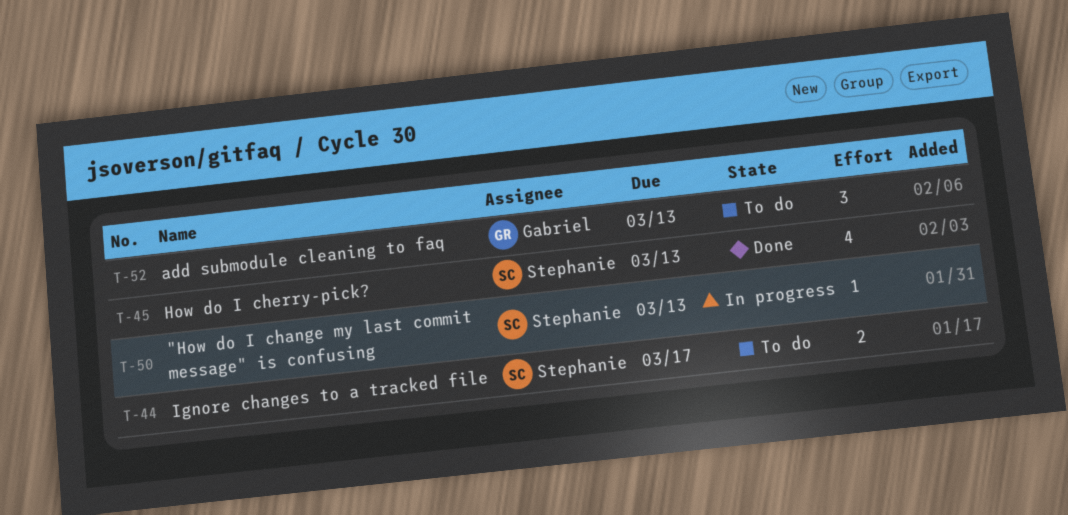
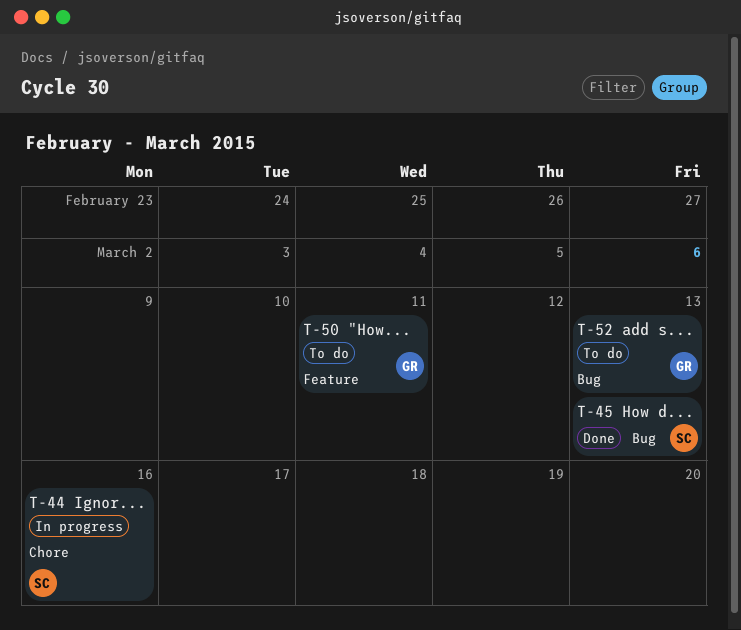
T-44, status: To do -> In progress
T-44, due: Mar 17 -> Mar 16
T-50, status: In progress -> To do
T-50, owner: Stephanie -> Gabriel
T-50, due: Mar 13 -> Mar 11

